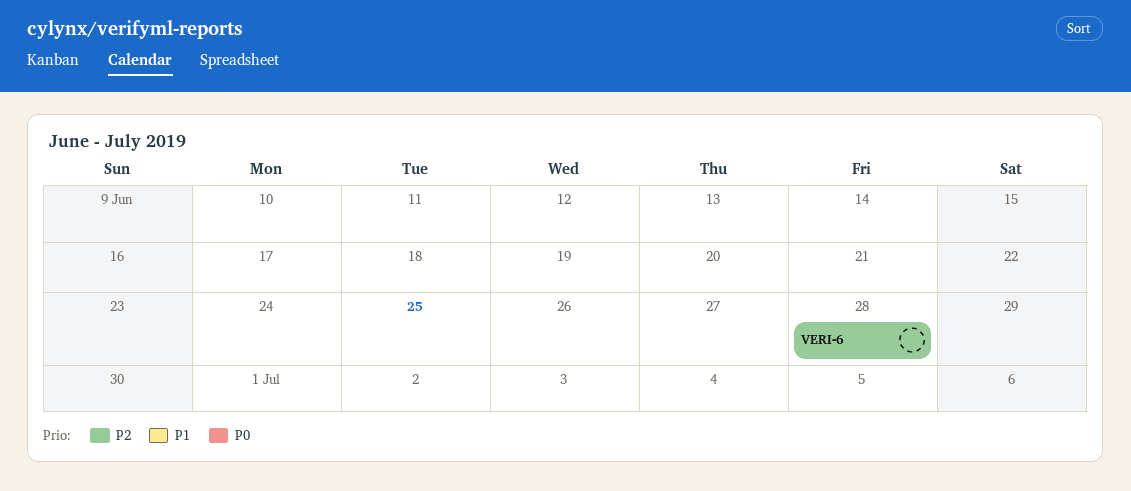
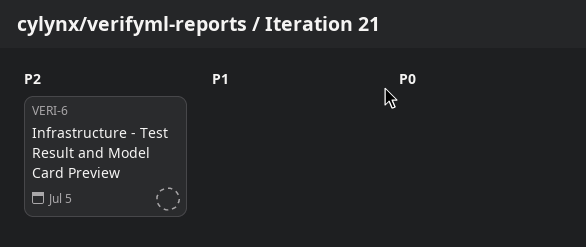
VERI-6, due: Jun 28 -> Jul 5

